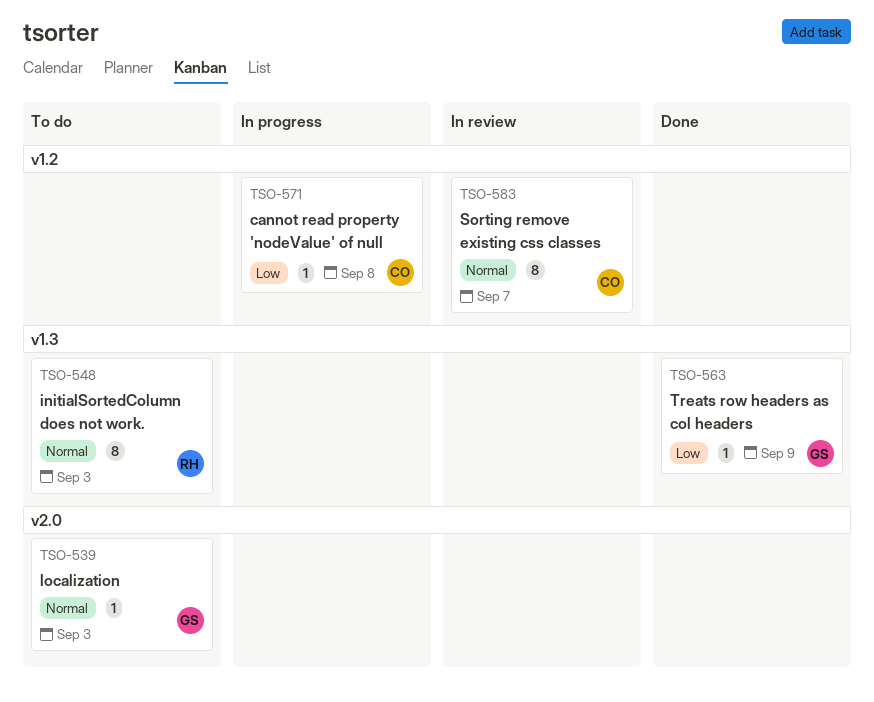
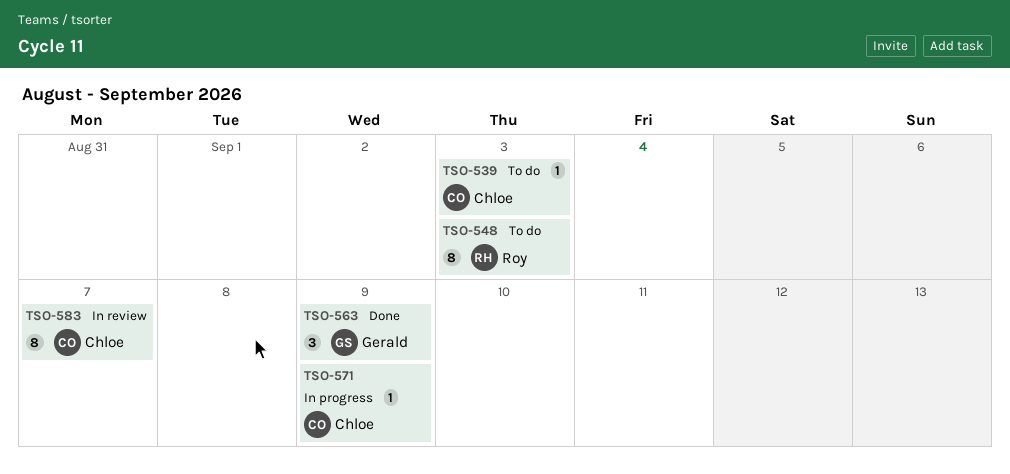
TSO-539, owner: Gerald -> Chloe
TSO-563, estimate: 1 -> 3
TSO-571, due: Sep 8 -> Sep 9

